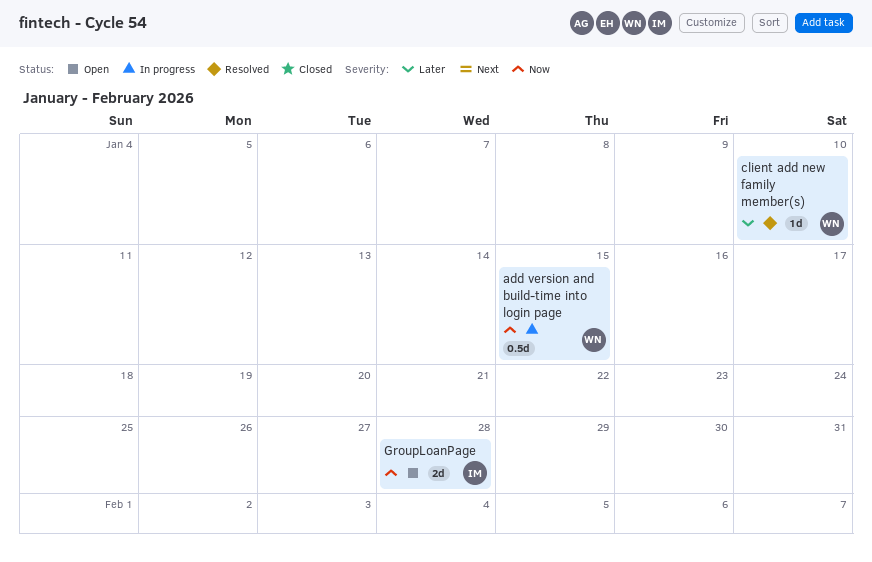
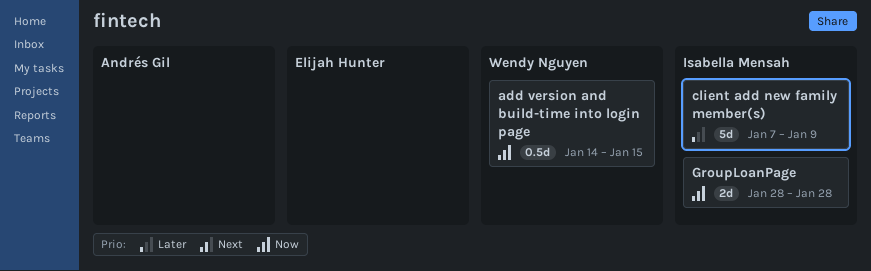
client add new family member(s), owner: Wendy Nguyen -> Isabella Mensah
client add new family member(s), estimate: 1d -> 5d
client add new family member(s), due: Jan 10 -> Jan 9

